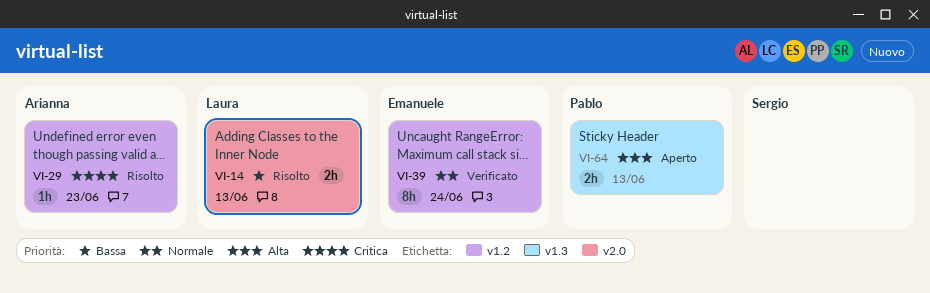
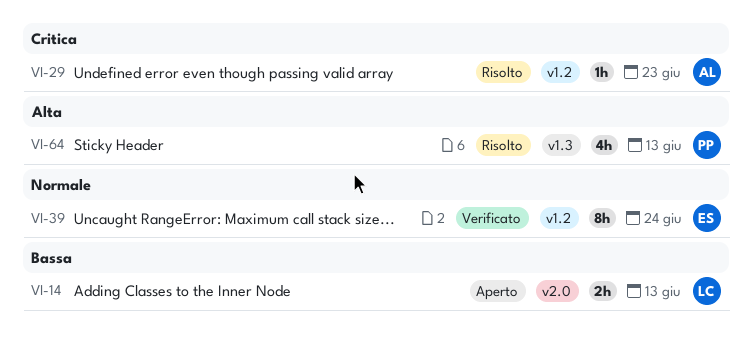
VI-14, status: Risolto -> Aperto
VI-64, status: Aperto -> Risolto
VI-64, estimate: 2h -> 4h

